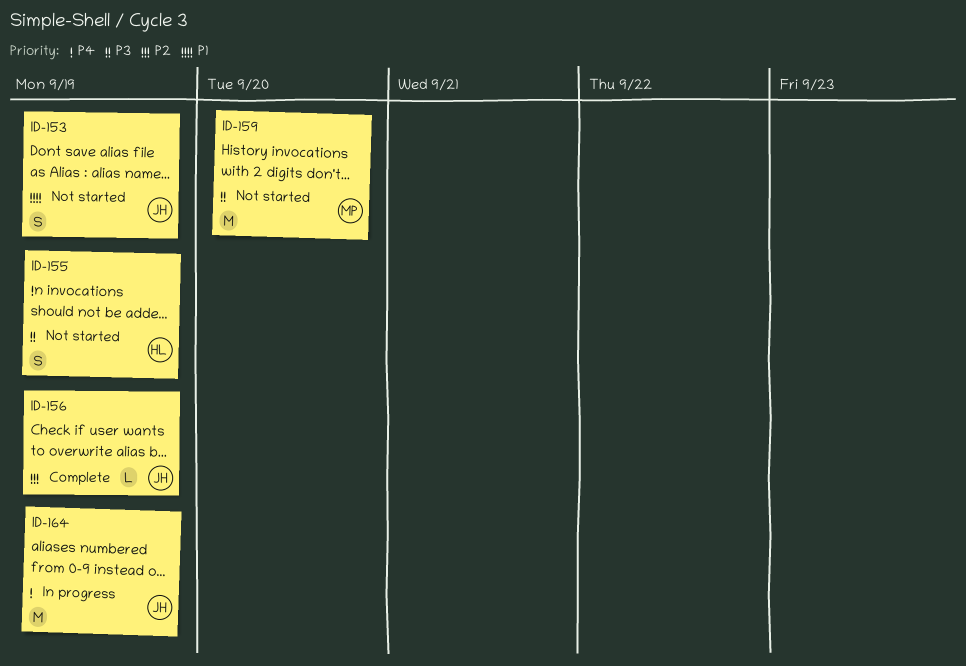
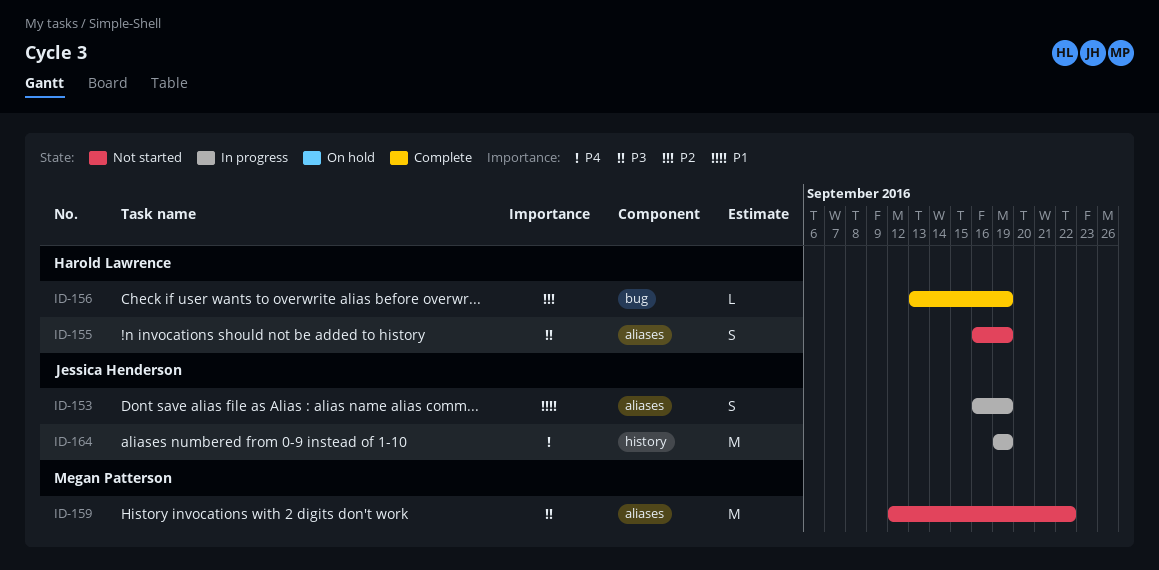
ID-153, status: Not started -> In progress
ID-156, owner: Jessica Henderson -> Harold Lawrence
ID-159, due: Sep 20 -> Sep 22

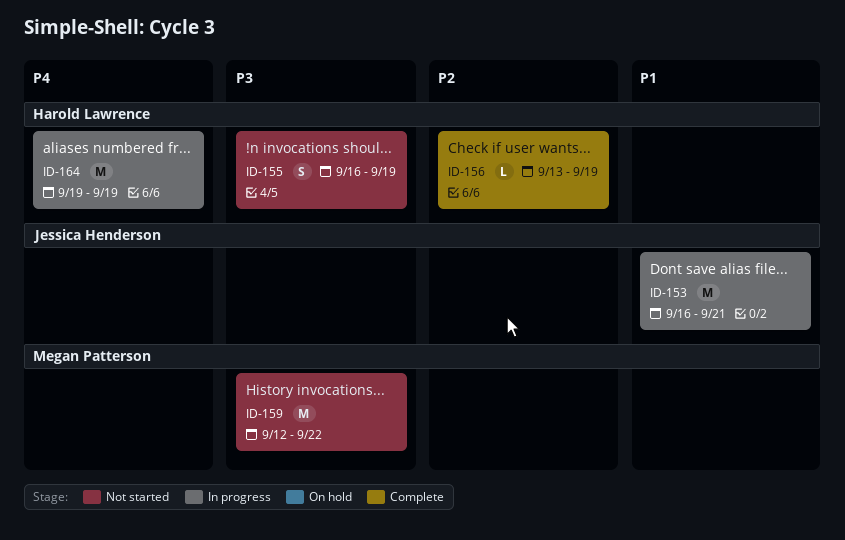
ID-153, estimate: S -> M
ID-153, due: Sep 19 -> Sep 21
ID-164, owner: Jessica Henderson -> Harold Lawrence

